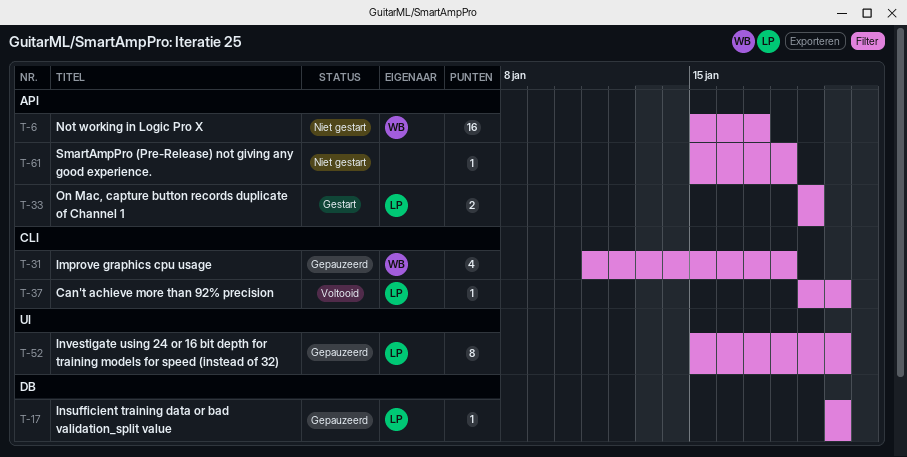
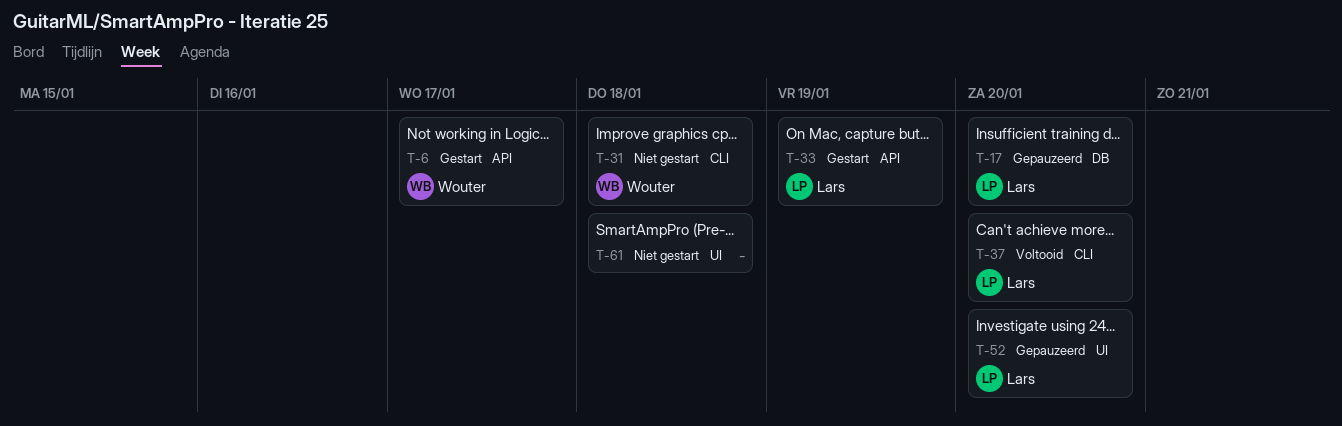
T-6, status: Niet gestart -> Gestart
T-31, status: Gepauzeerd -> Niet gestart
T-61, label: API -> UI

